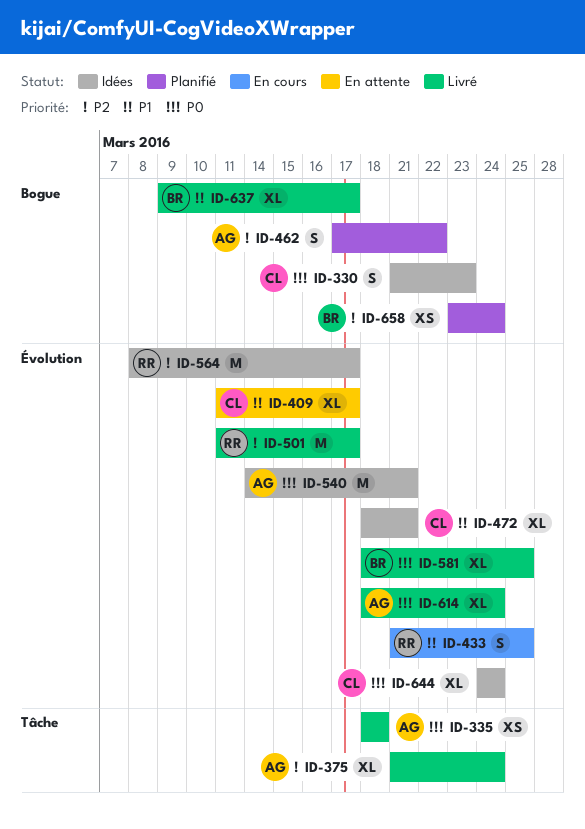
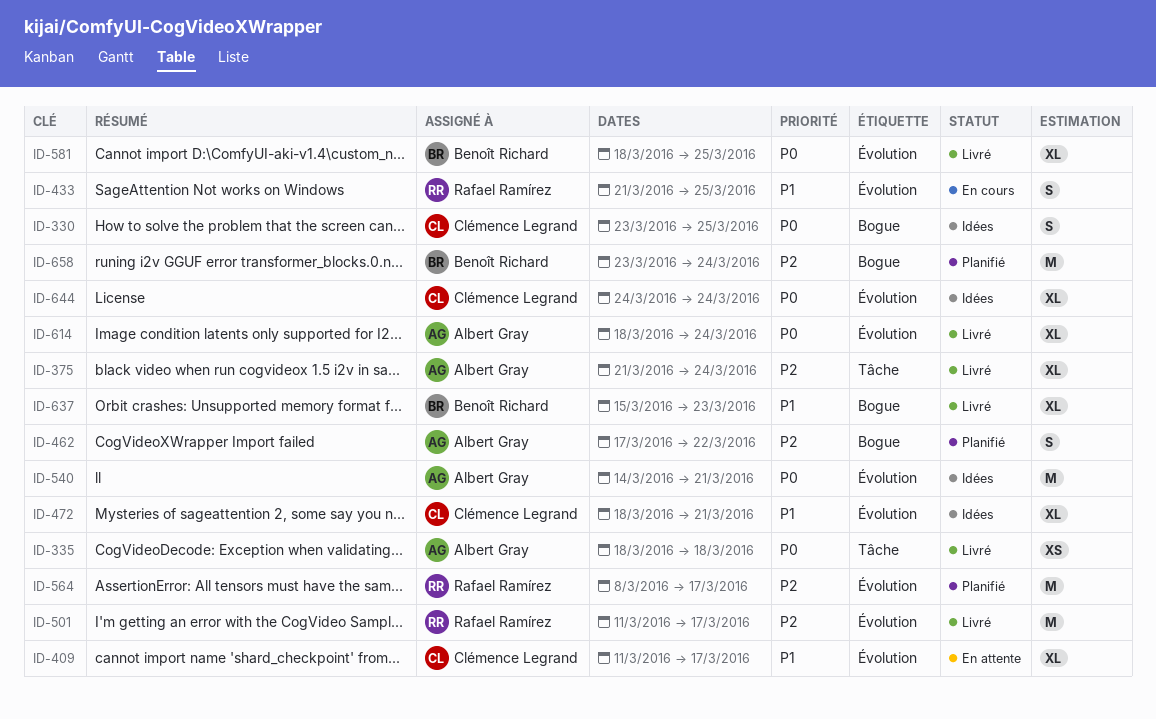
ID-330, start: Mar 21 -> Mar 23
ID-330, due: Mar 23 -> Mar 25
ID-564, status: Idées -> Planifié
ID-637, start: Mar 9 -> Mar 15
ID-637, due: Mar 17 -> Mar 23
ID-658, estimate: XS -> M

